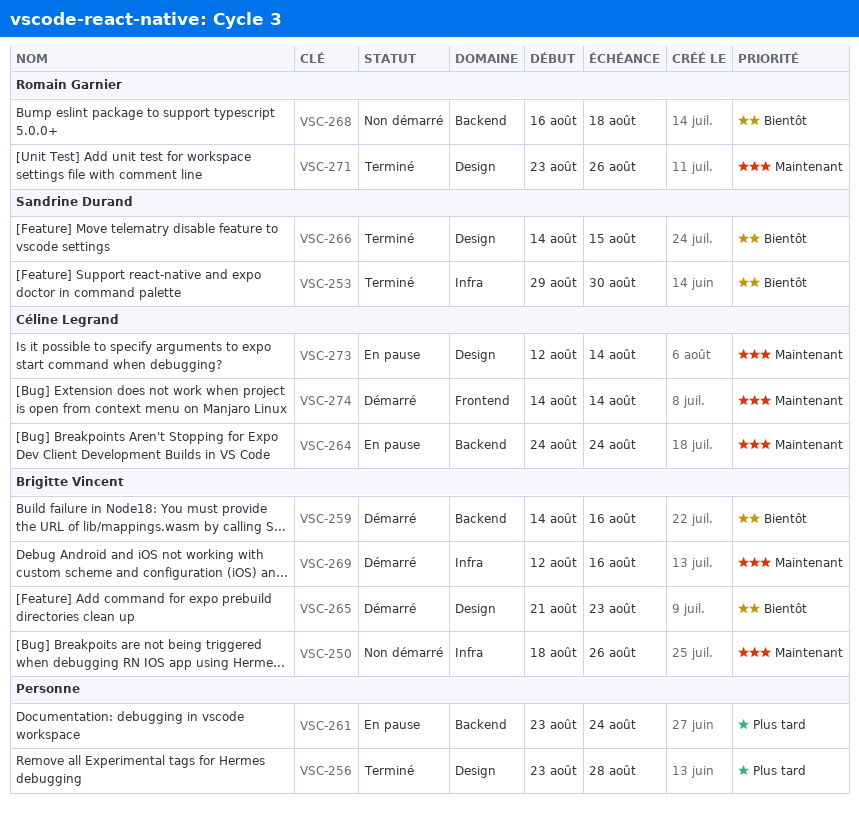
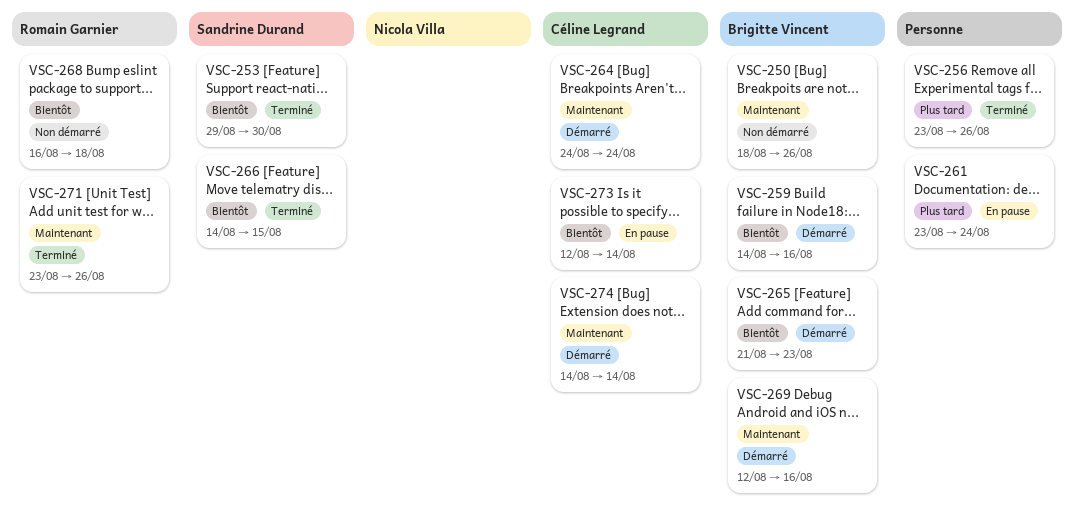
VSC-256, due: Aug 28 -> Aug 26
VSC-264, status: En pause -> Démarré
VSC-273, priority: Maintenant -> Bientôt

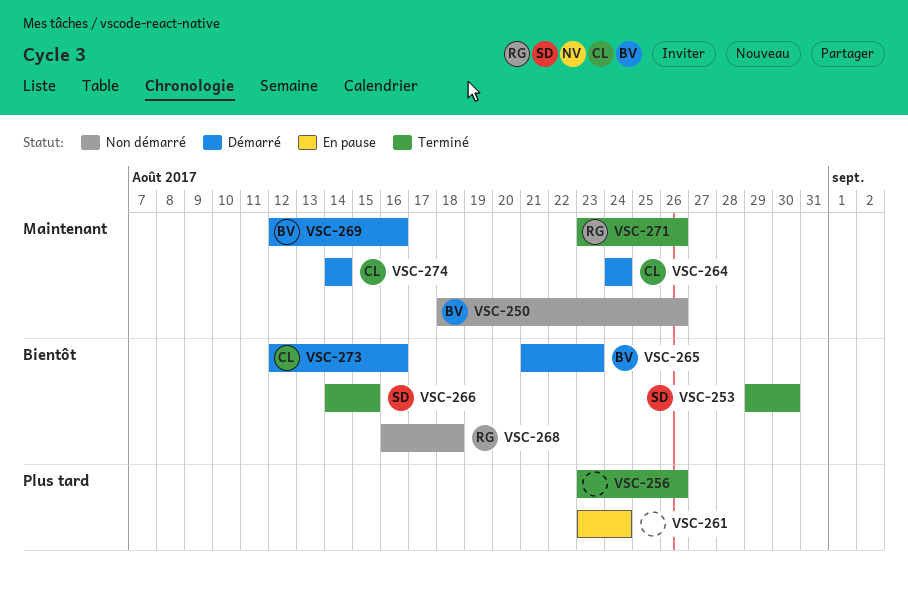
VSC-259: present -> none
VSC-273, status: En pause -> Démarré
VSC-273, due: Aug 14 -> Aug 16

